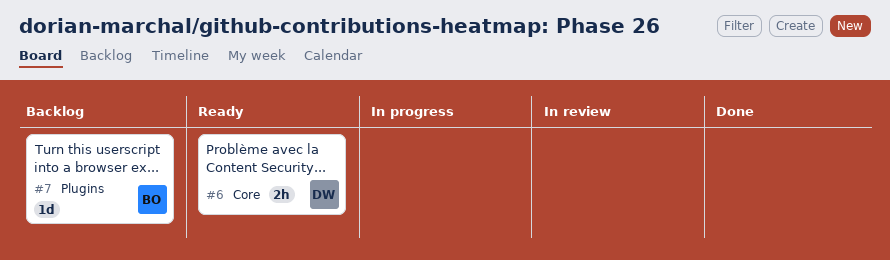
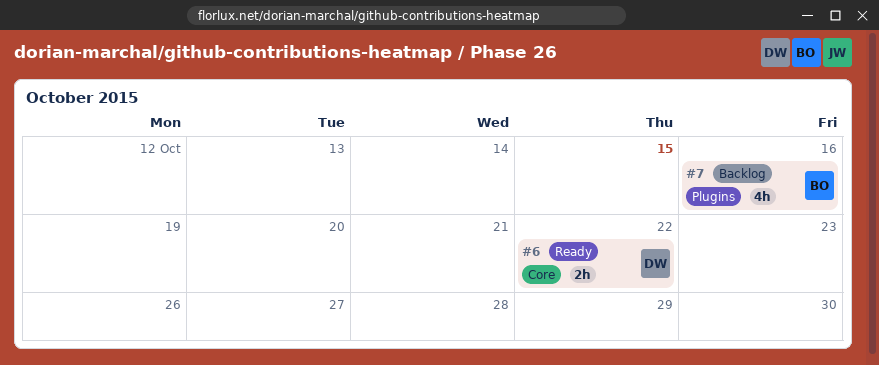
#7, estimate: 1d -> 4h

